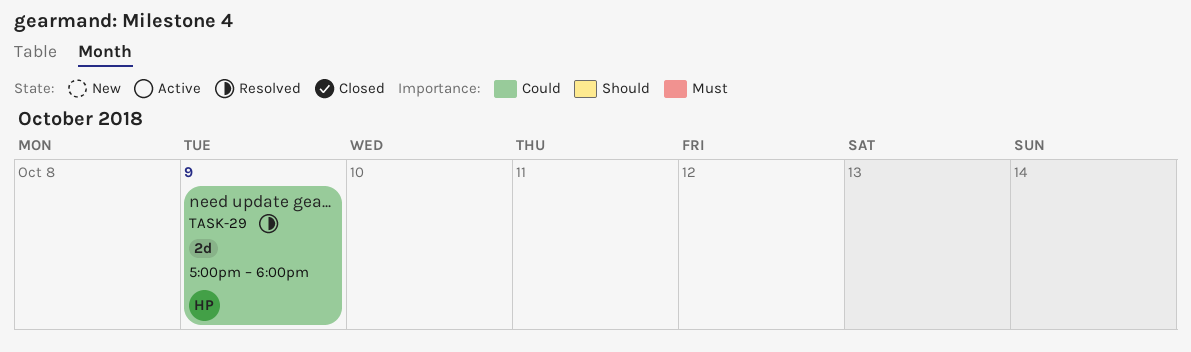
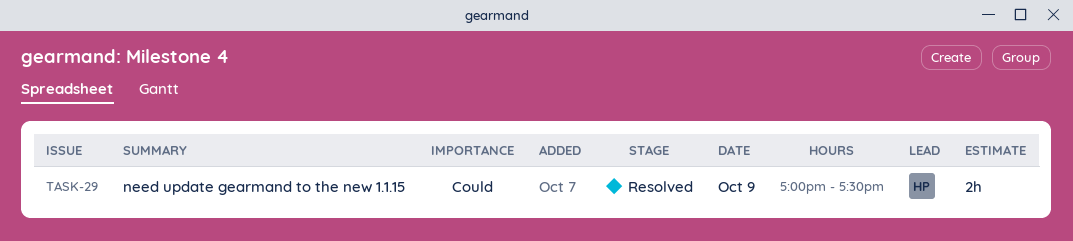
TASK-29, estimate: 2d -> 2h
TASK-29, ends: 18:00 -> 17:30

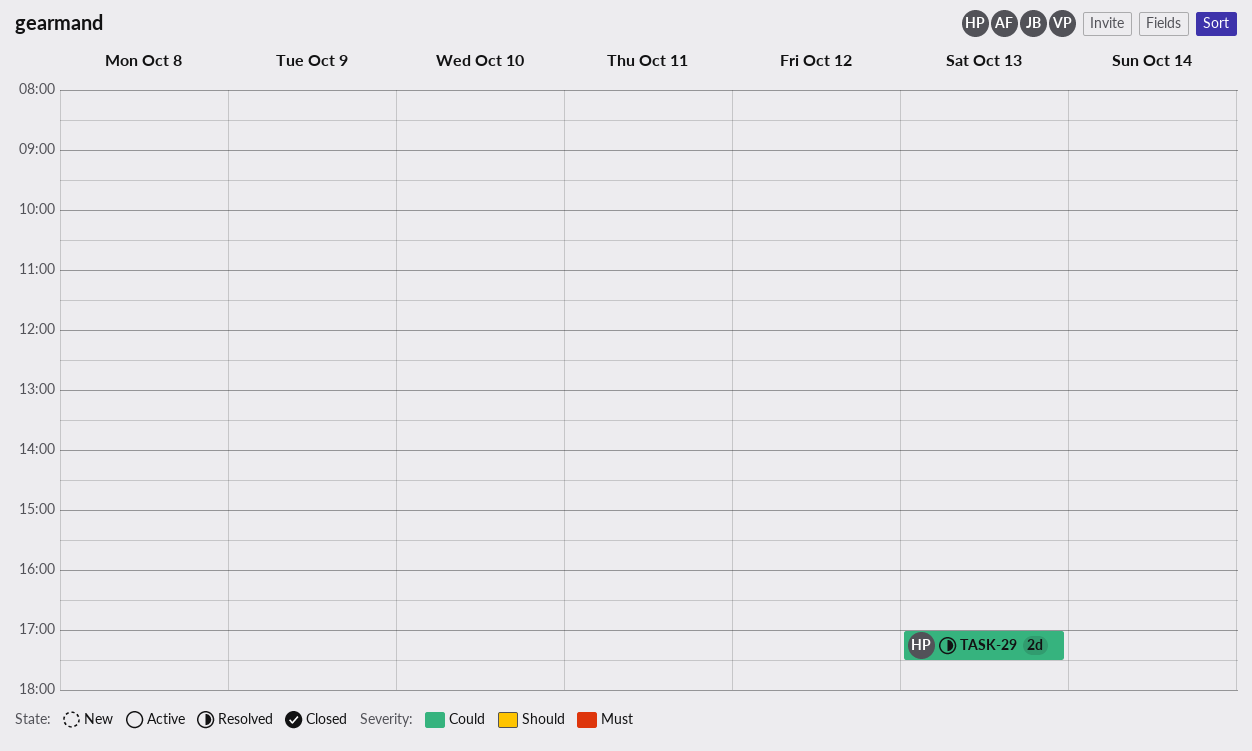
TASK-29, estimate: 2h -> 2d
TASK-29, day: Oct 9 -> Oct 13

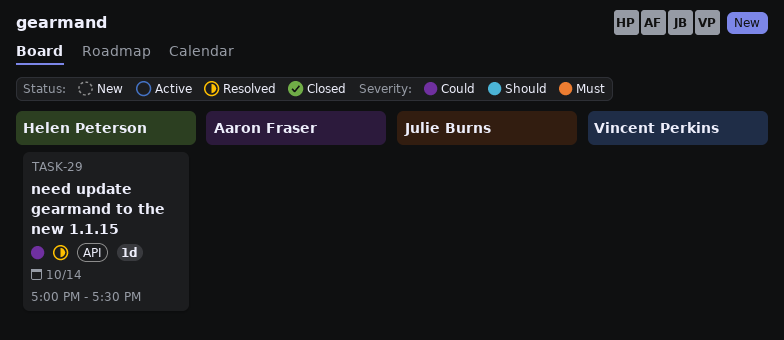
TASK-29, estimate: 2d -> 1d
TASK-29, day: Oct 13 -> Oct 14

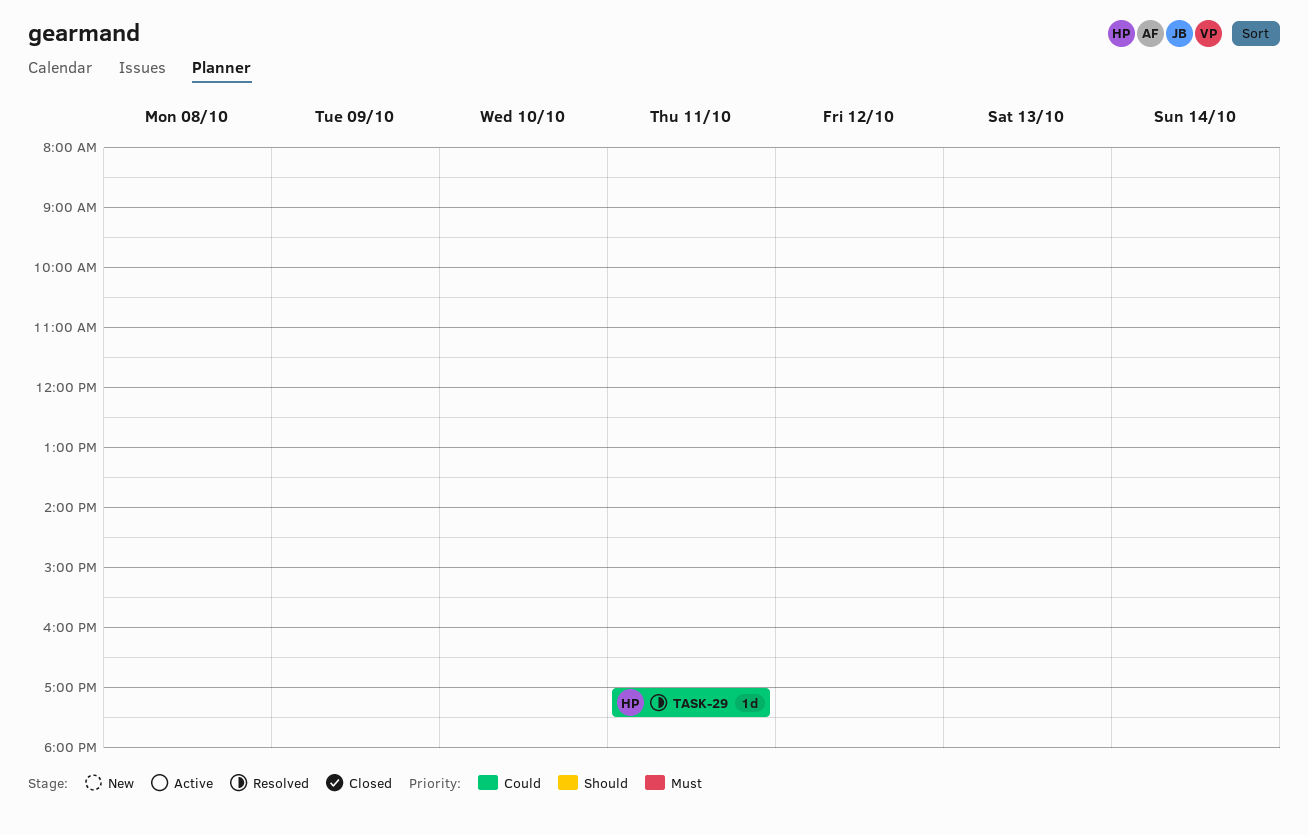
TASK-29, day: Oct 14 -> Oct 11

